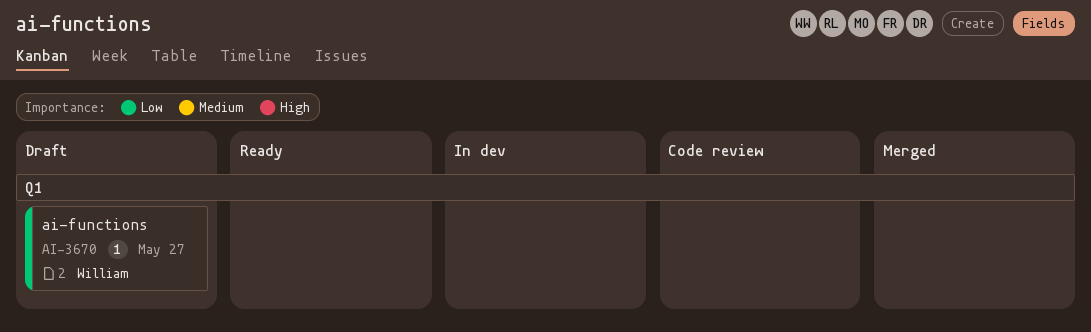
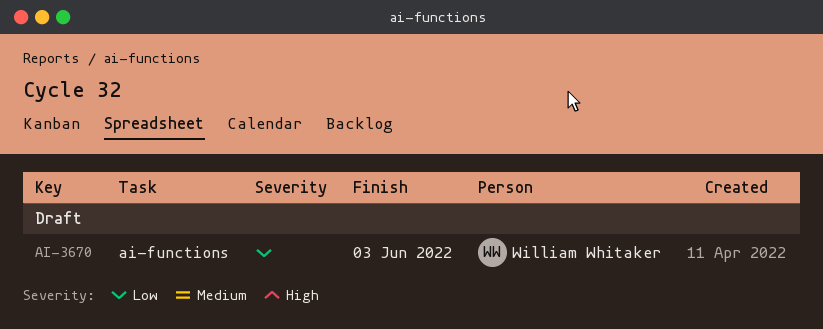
AI-3670, due: May 27 -> Jun 3

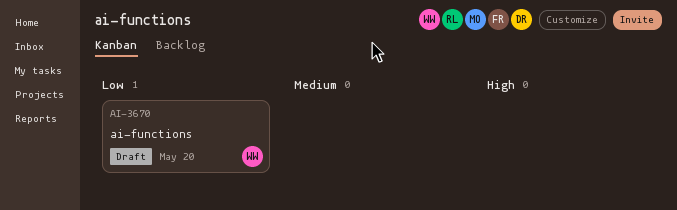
AI-3670, due: Jun 3 -> May 20

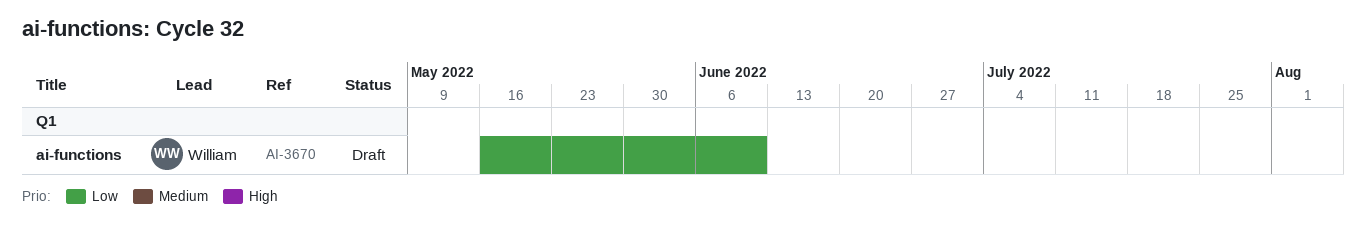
AI-3670, due: May 20 -> Jun 10

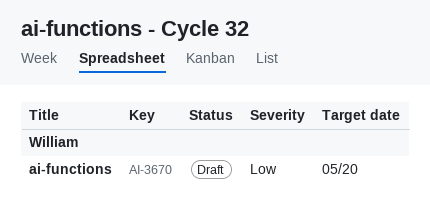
AI-3670, due: Jun 10 -> May 20

